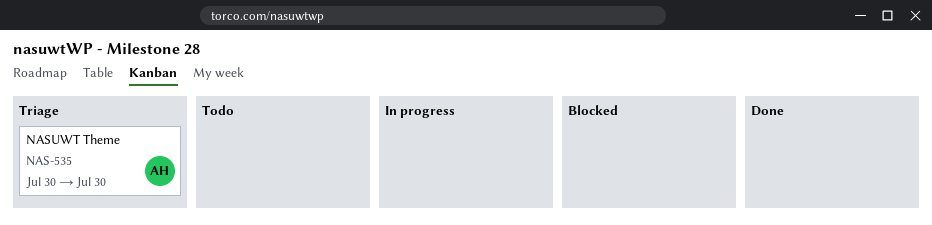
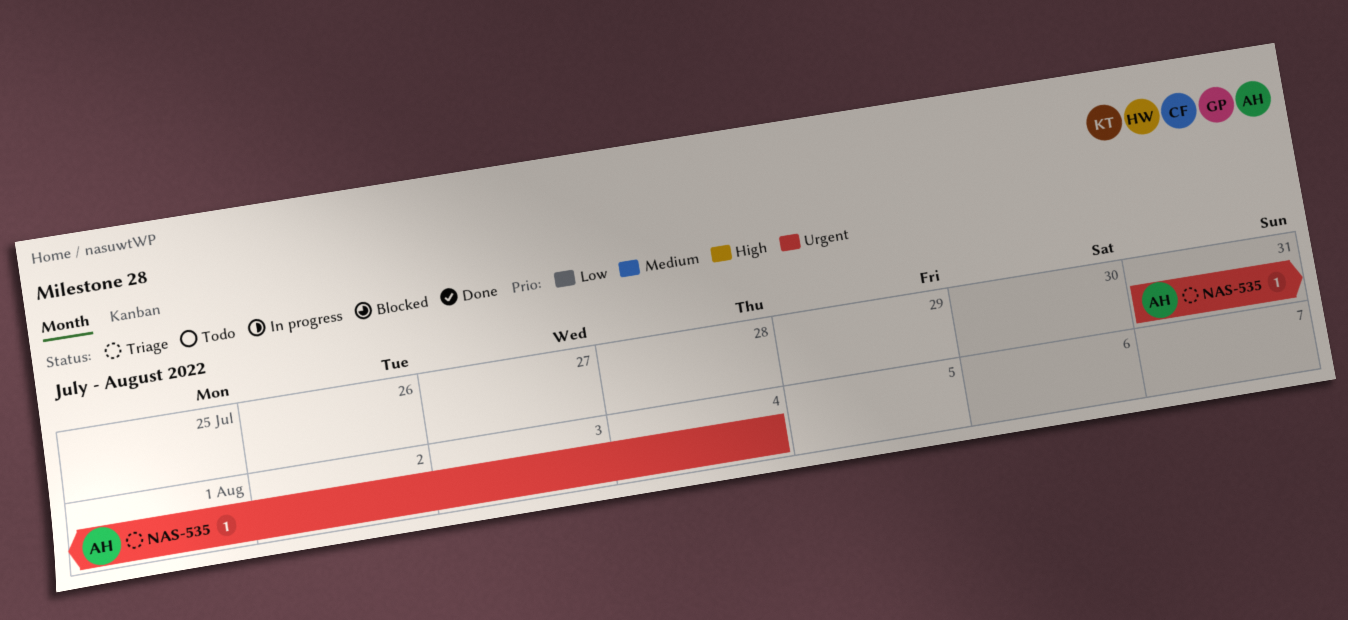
NAS-535, start: Jul 30 -> Jul 31
NAS-535, due: Jul 30 -> Aug 4

